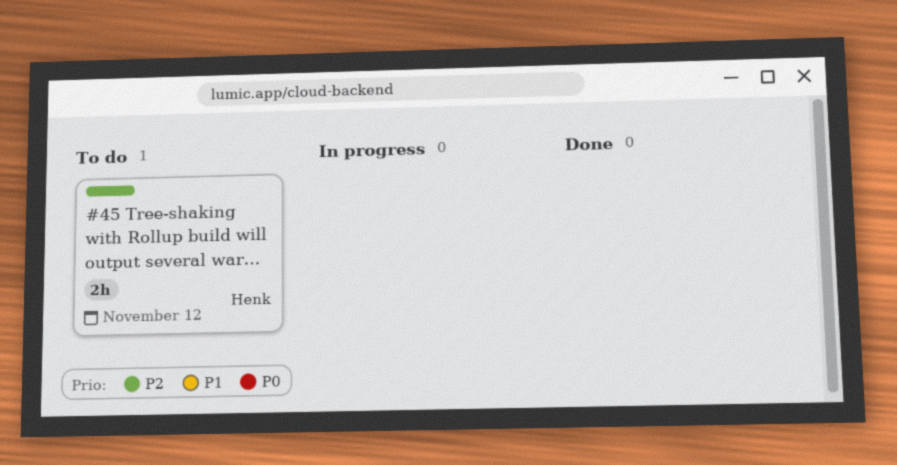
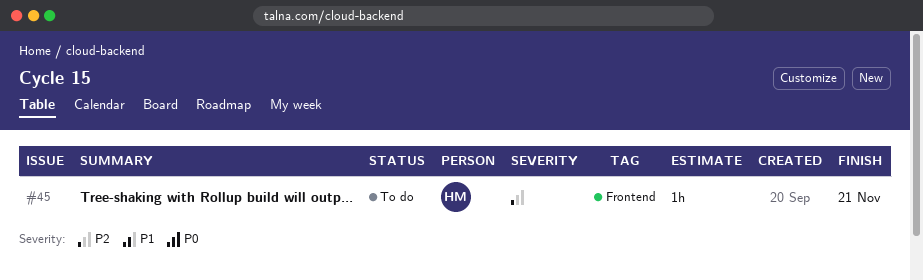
#45, estimate: 2h -> 1h
#45, due: Nov 12 -> Nov 21

